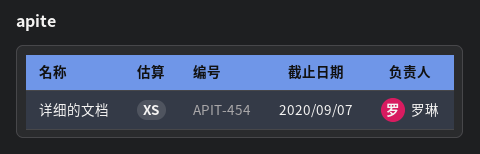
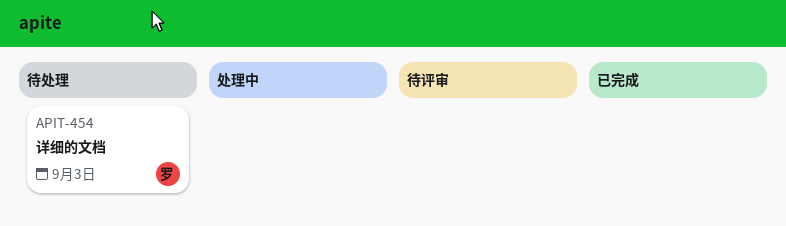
APIT-454, due: Sep 7 -> Sep 3

